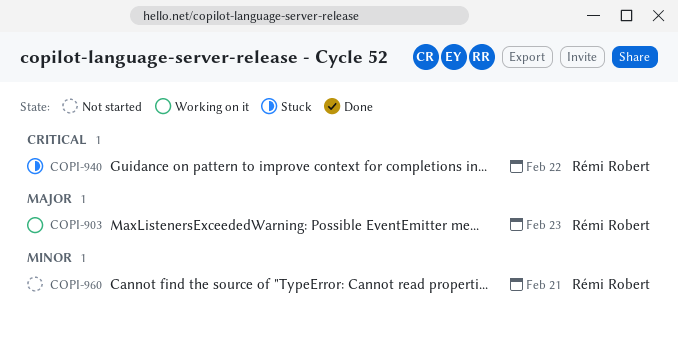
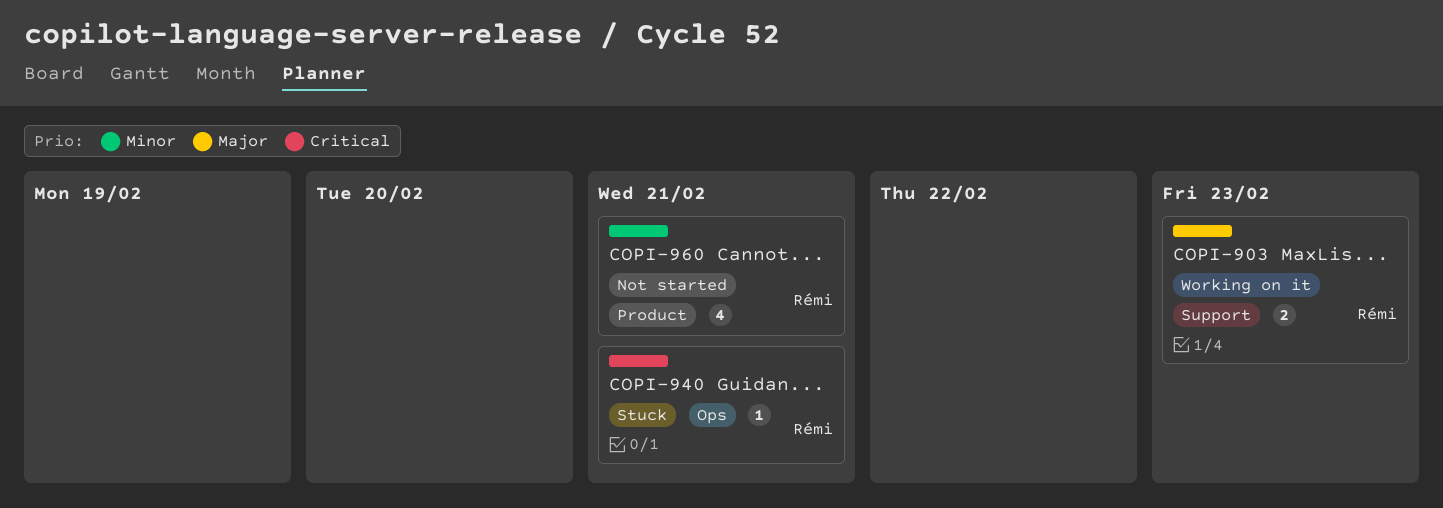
COPI-940, due: Feb 22 -> Feb 21

